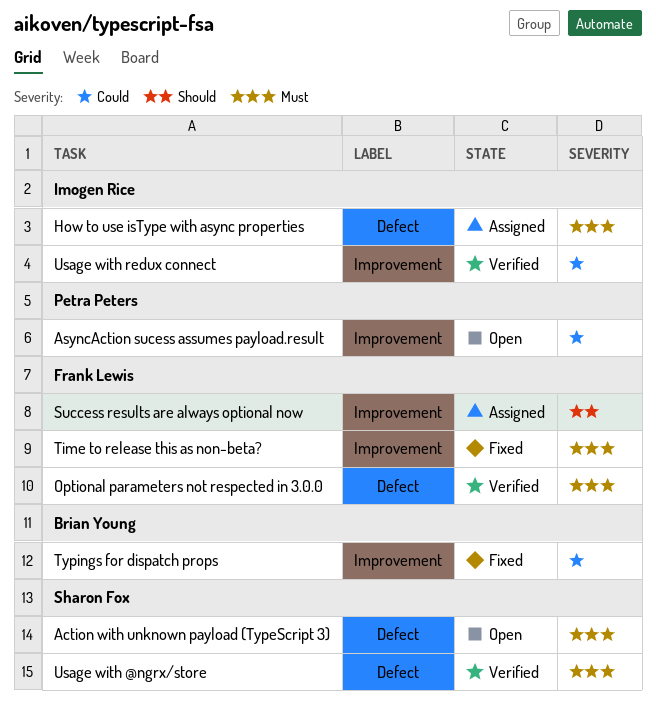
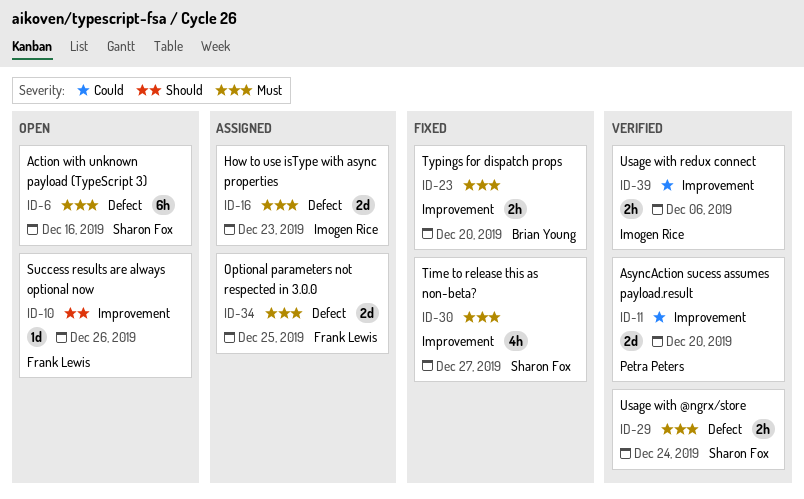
AsyncAction sucess assumes payload.result, status: Open -> Verified
Optional parameters not respected in 3.0.0, status: Verified -> Assigned
Success results are always optional now, status: Assigned -> Open
Time to release this as non-beta?, owner: Frank Lewis -> Sharon Fox
Typings for dispatch props, priority: Could -> Must

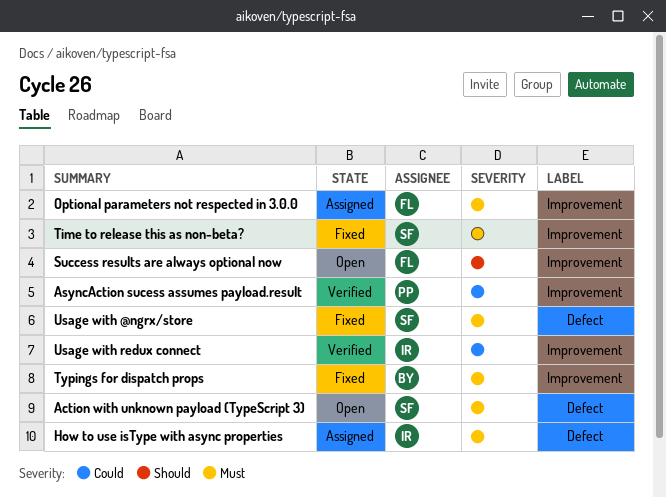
Optional parameters not respected in 3.0.0, label: Defect -> Improvement
Usage with @ngrx/store, status: Verified -> Fixed

